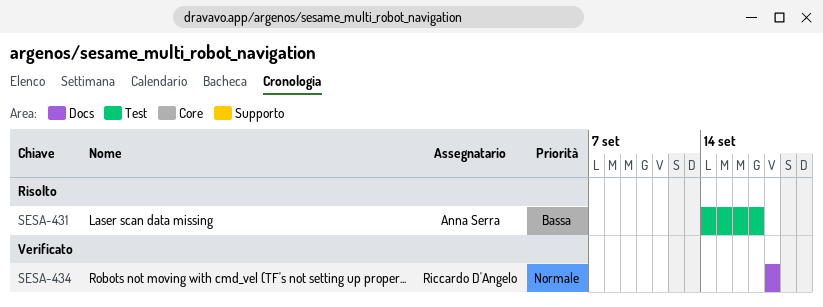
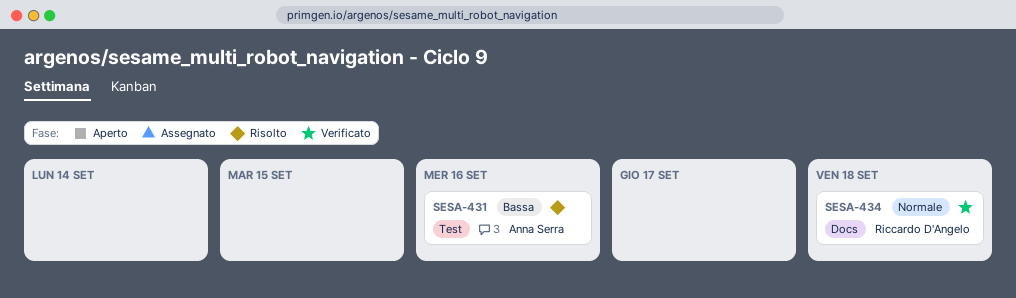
SESA-431, due: Sep 17 -> Sep 16

